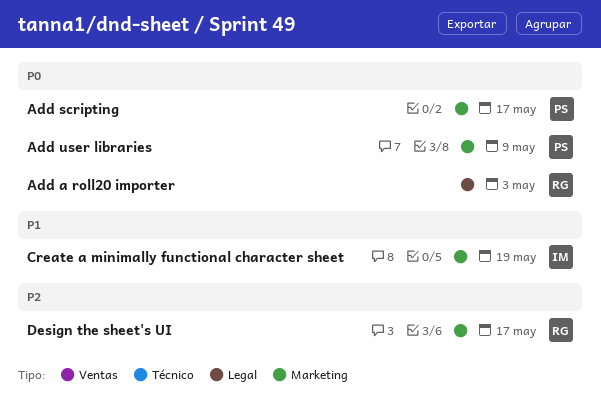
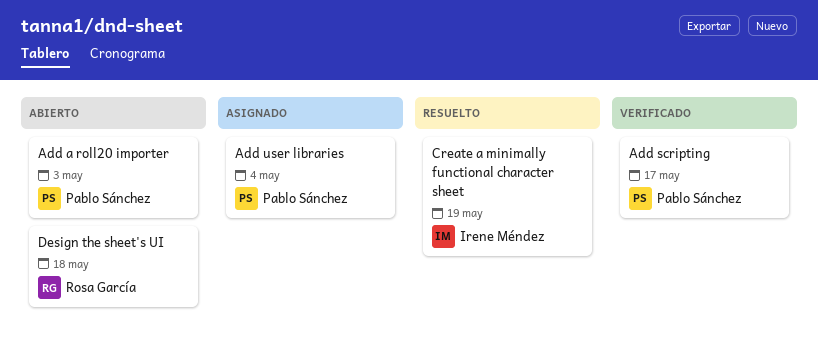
Add a roll20 importer, owner: Rosa García -> Pablo Sánchez
Add user libraries, due: May 9 -> May 4
Design the sheet's UI, due: May 17 -> May 18

